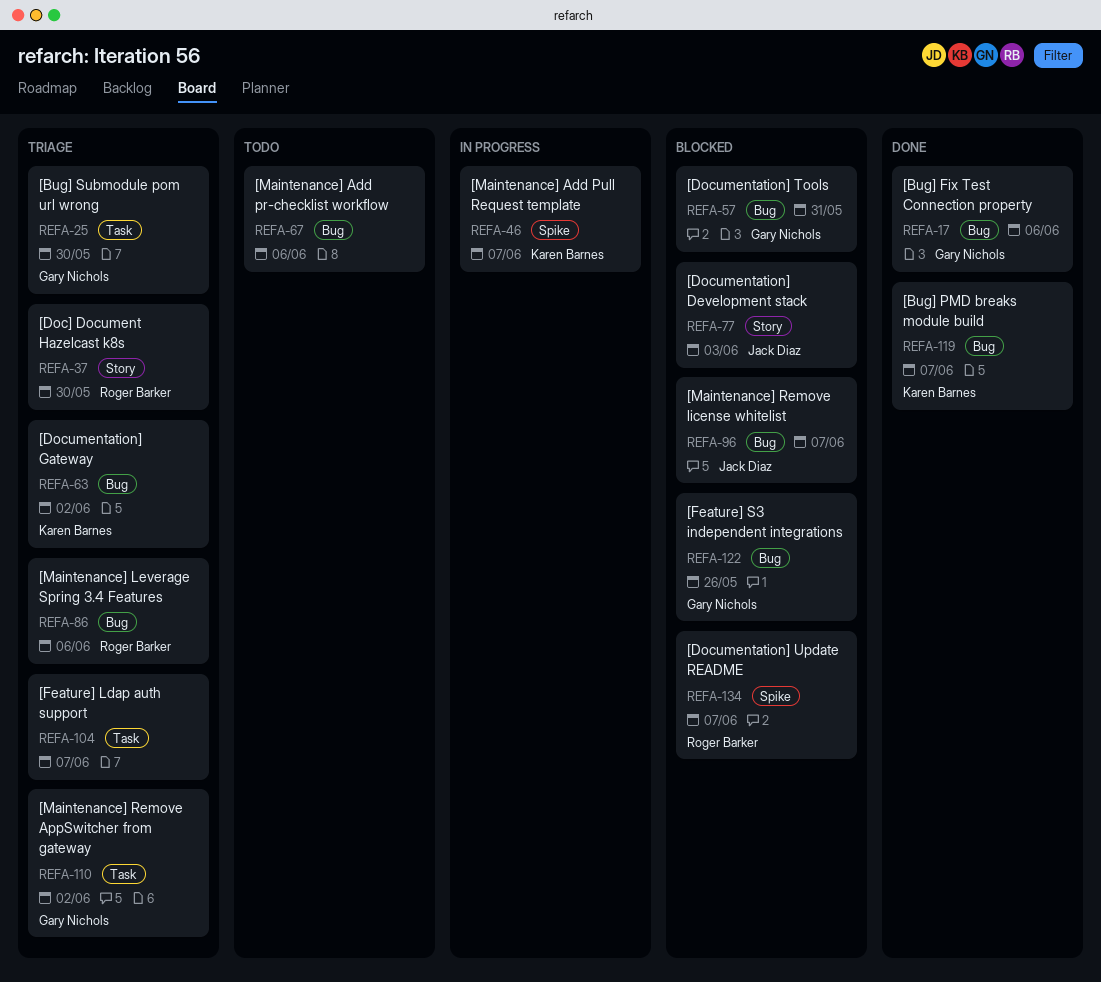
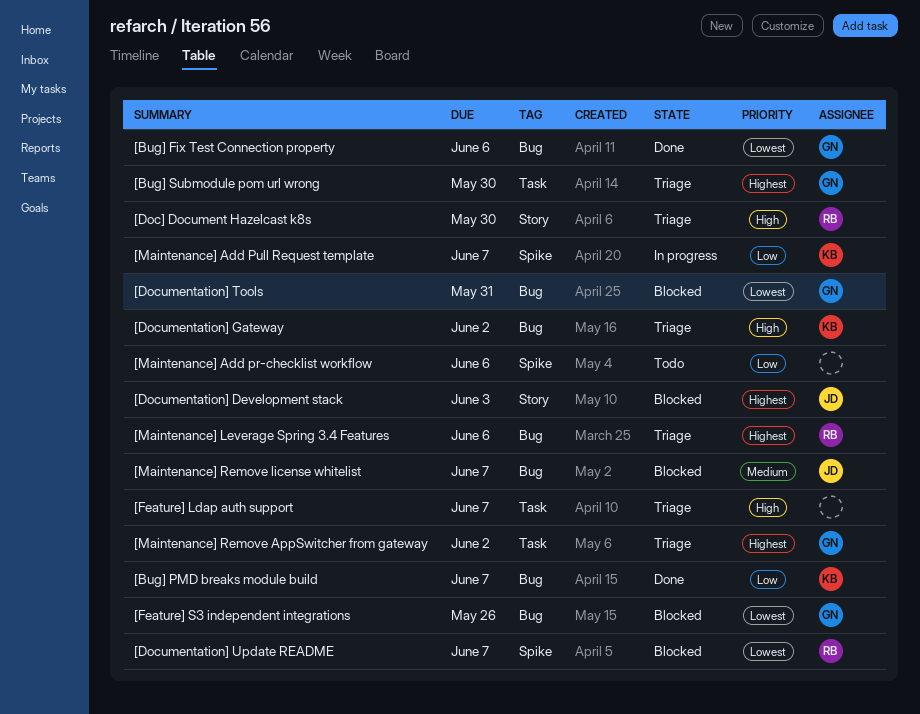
[Maintenance] Add pr-checklist workflow, label: Bug -> Spike

